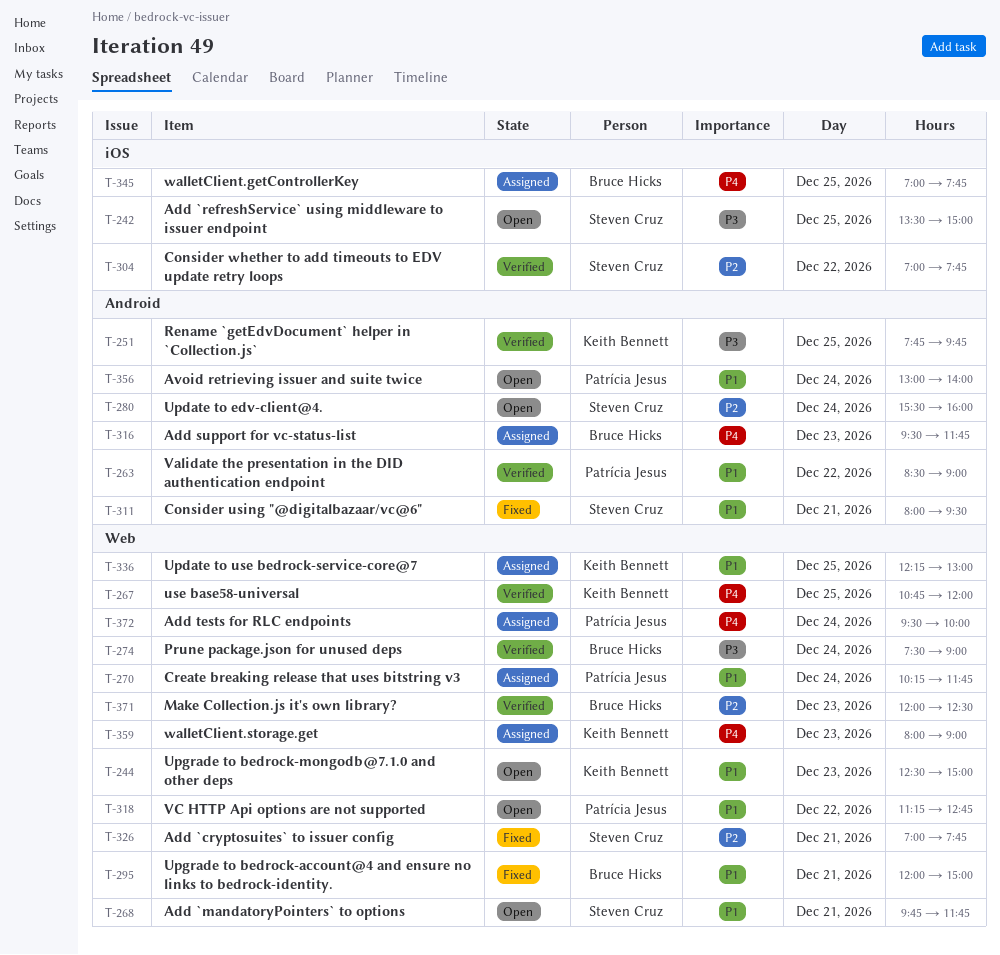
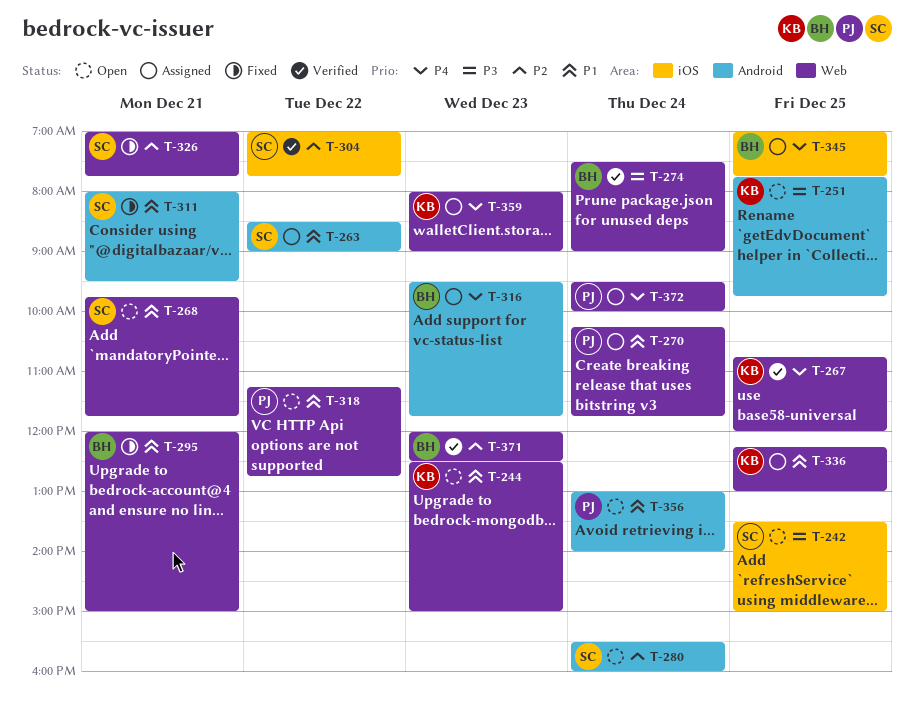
T-251, status: Verified -> Open
T-263, status: Verified -> Assigned
T-263, owner: Patrícia Jesus -> Steven Cruz

